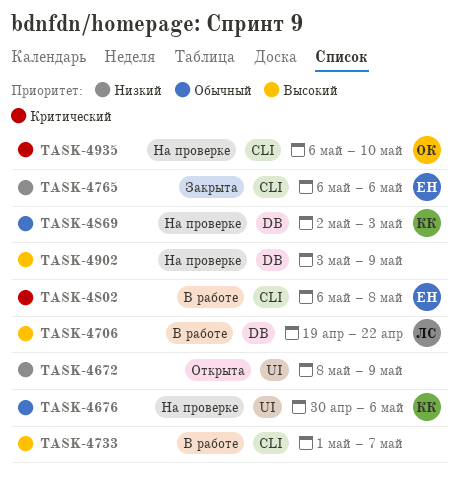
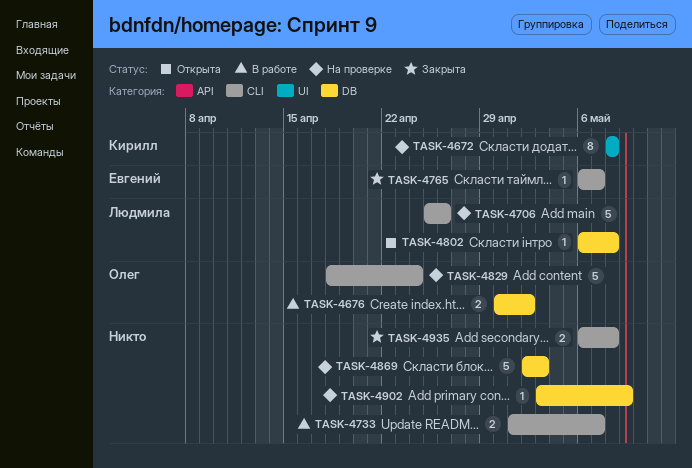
TASK-4672, status: Открыта -> На проверке
TASK-4672, owner: none -> Кирилл
TASK-4672, due: May 9 -> May 8
TASK-4676, status: На проверке -> В работе
TASK-4676, owner: Кирилл -> Олег
TASK-4676, label: UI -> DB
TASK-4676, due: May 6 -> May 2
TASK-4706, status: В работе -> На проверке
TASK-4706, label: DB -> CLI
TASK-4706, start: Apr 19 -> Apr 25
TASK-4706, due: Apr 22 -> Apr 26
TASK-4765, due: May 6 -> May 7
TASK-4802, status: В работе -> Открыта
TASK-4802, owner: Евгений -> Людмила
TASK-4802, label: CLI -> DB
TASK-4829: none -> present
TASK-4869, owner: Кирилл -> none
TASK-4935, status: На проверке -> Закрыта
TASK-4935, owner: Олег -> none
TASK-4935, due: May 10 -> May 8

